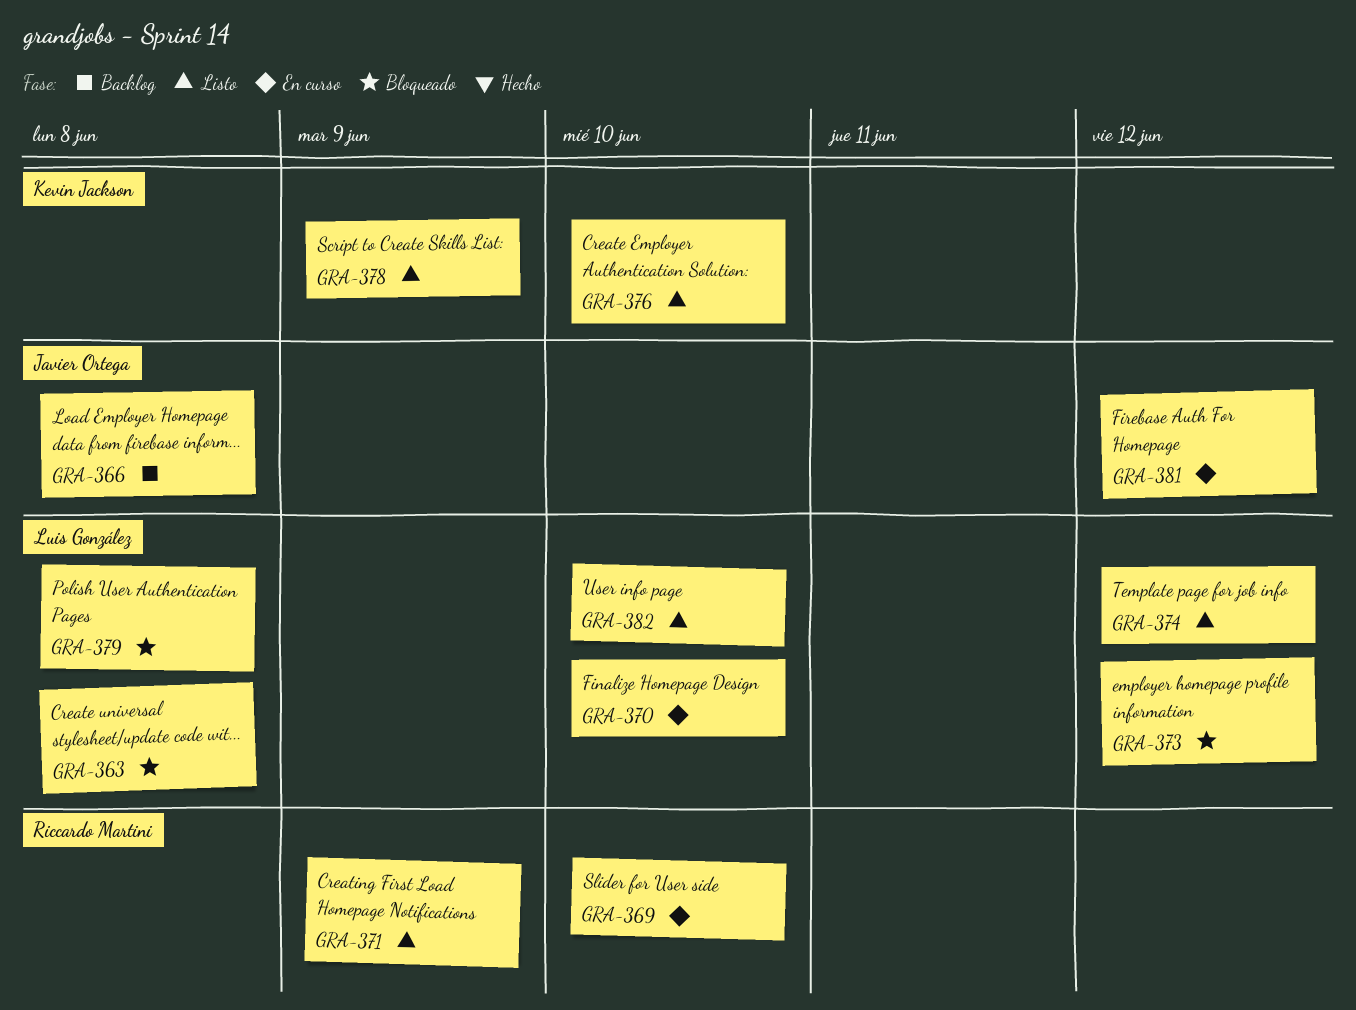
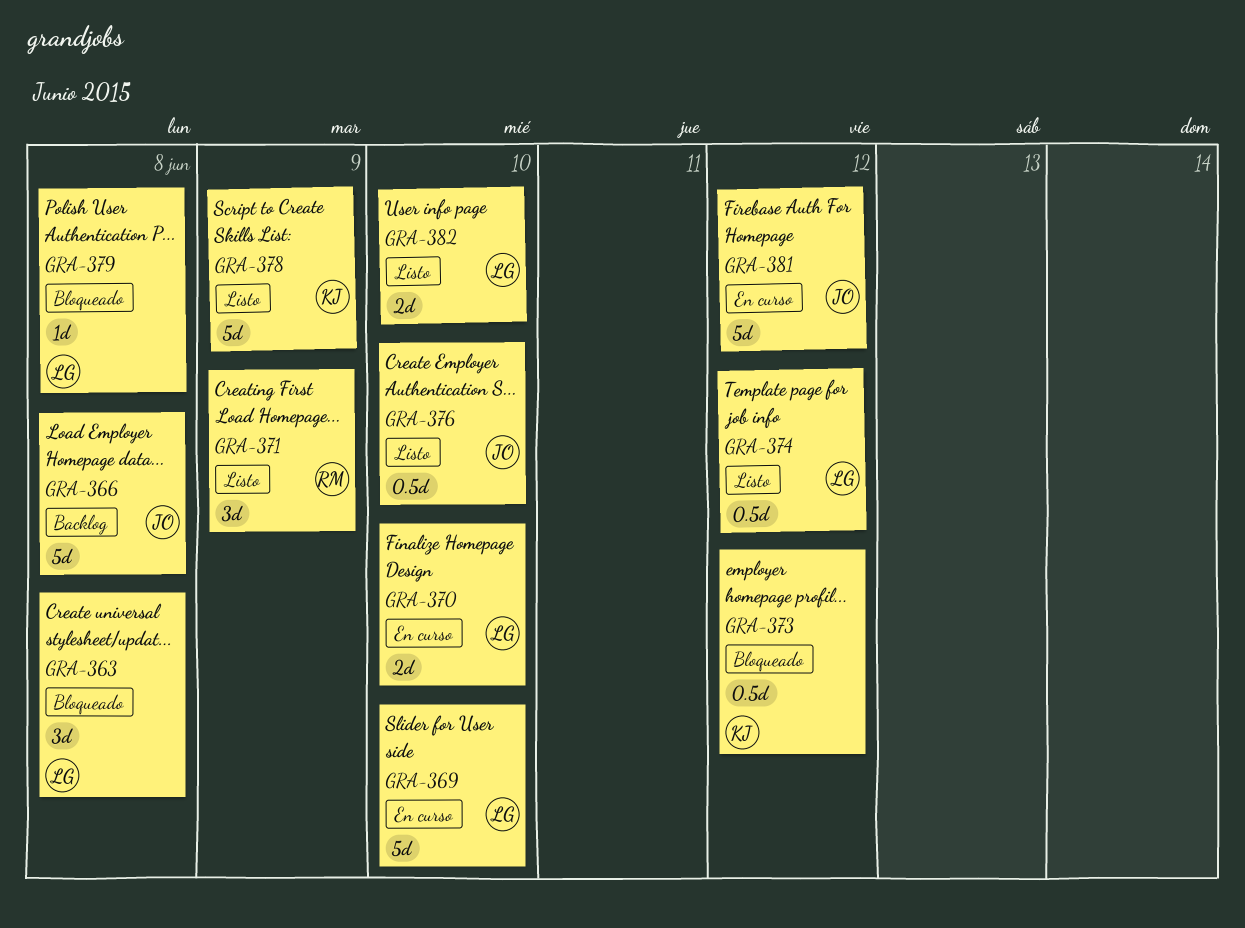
GRA-369, owner: Riccardo Martini -> Luis González
GRA-373, owner: Luis González -> Kevin Jackson
GRA-376, owner: Kevin Jackson -> Javier Ortega

